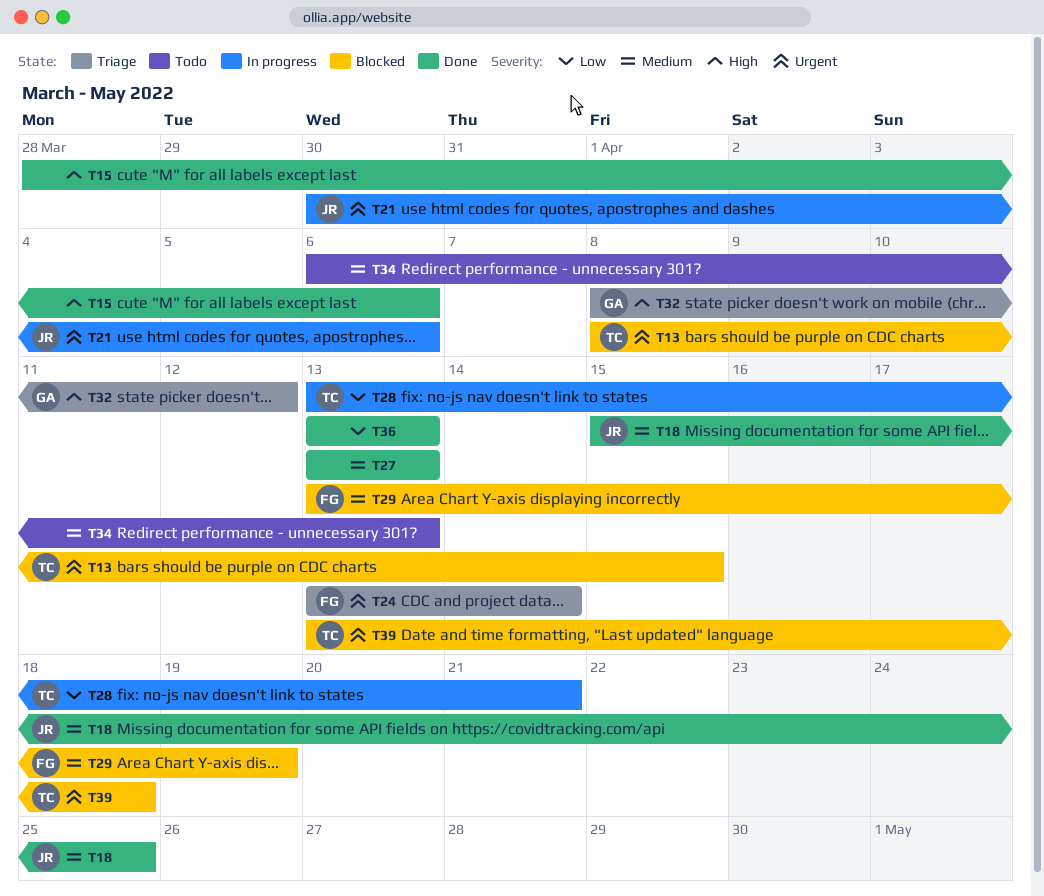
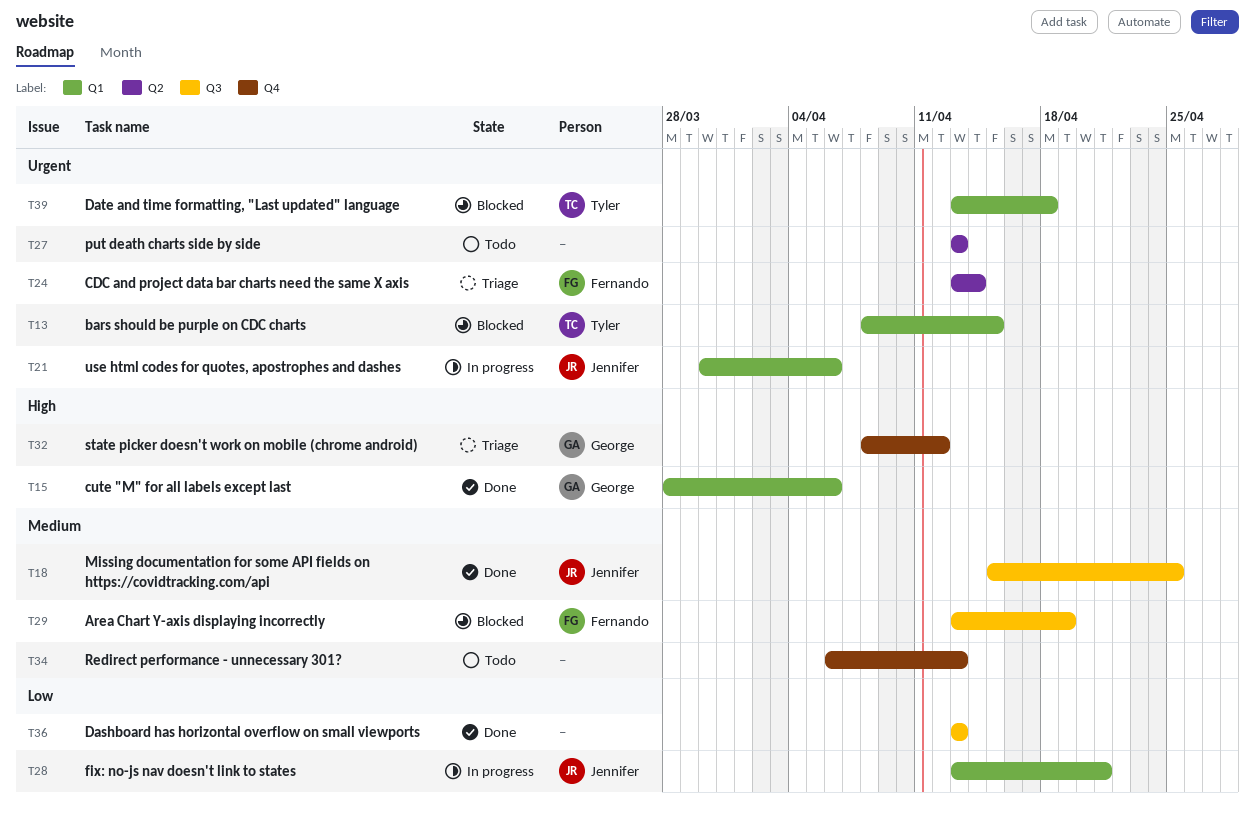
T15, owner: none -> George
T27, status: Done -> Todo
T27, priority: Medium -> Urgent
T28, owner: Tyler -> Jennifer

